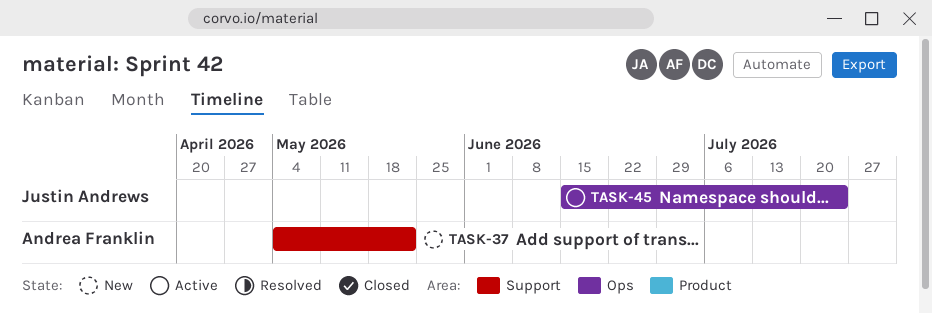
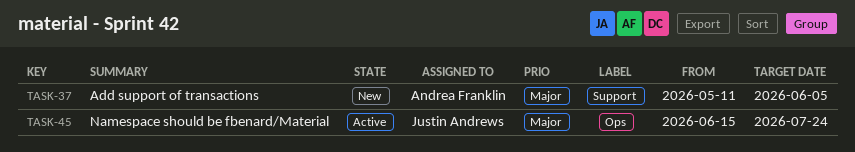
TASK-37, start: May 4 -> May 11
TASK-37, due: May 22 -> Jun 5

